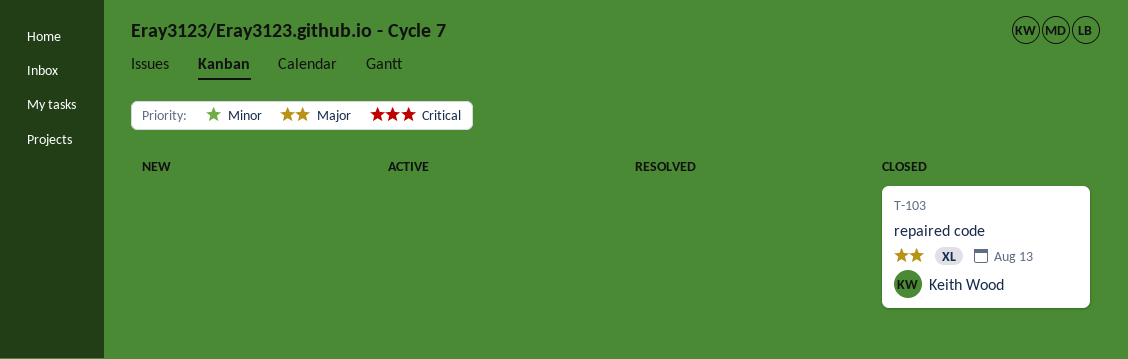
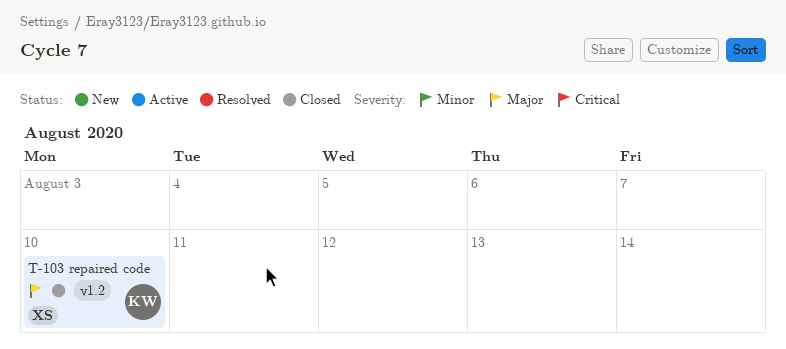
T-103, estimate: XL -> XS
T-103, due: Aug 13 -> Aug 10

